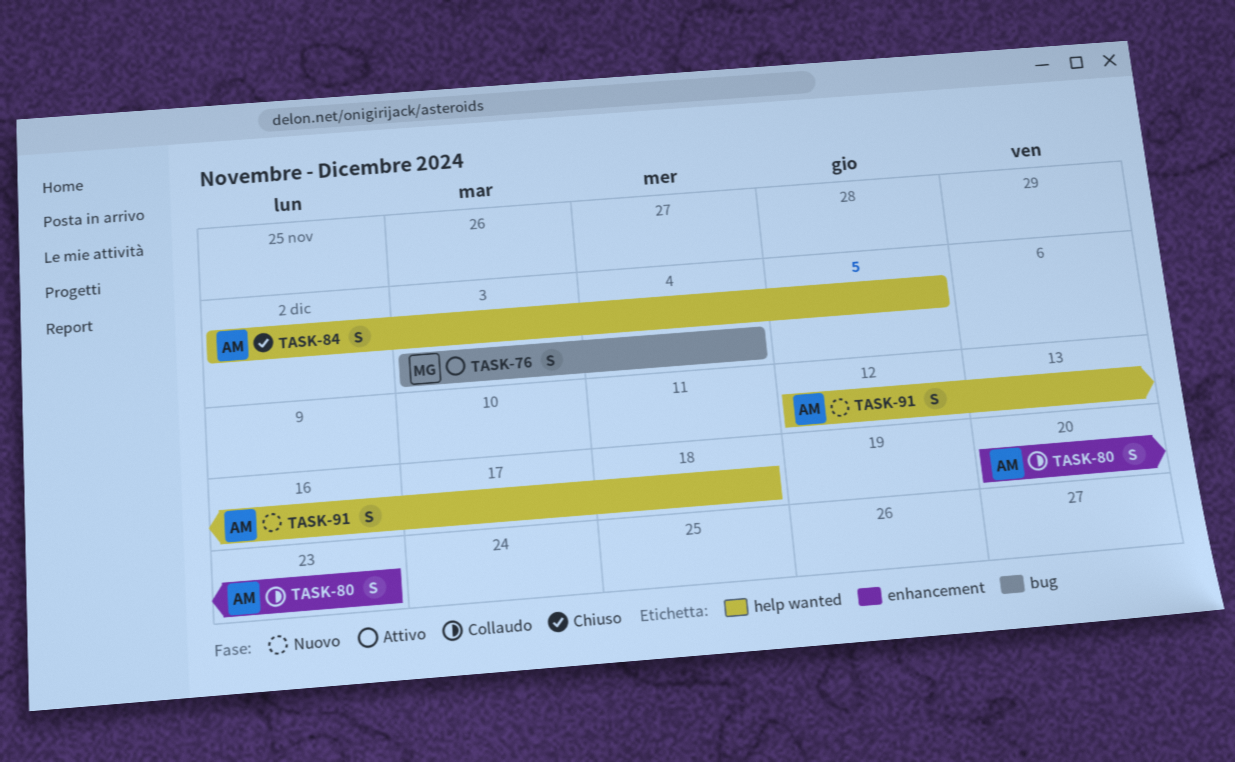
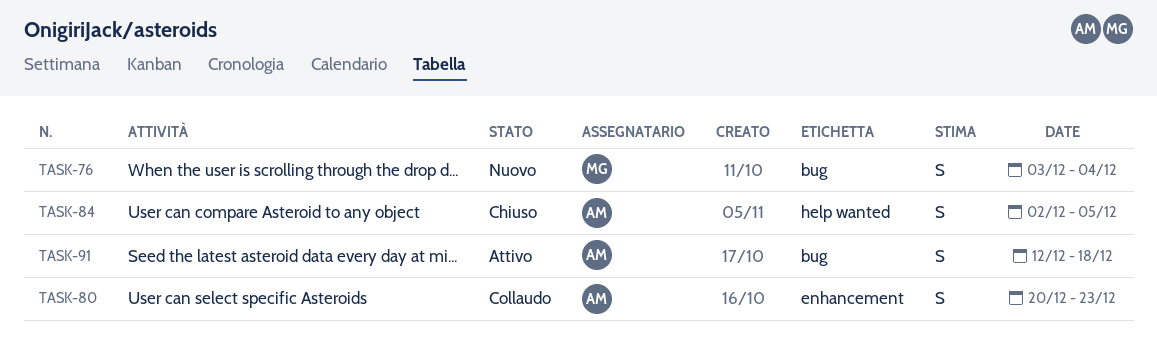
TASK-76, status: Attivo -> Nuovo
TASK-91, status: Nuovo -> Attivo
TASK-91, label: help wanted -> bug

